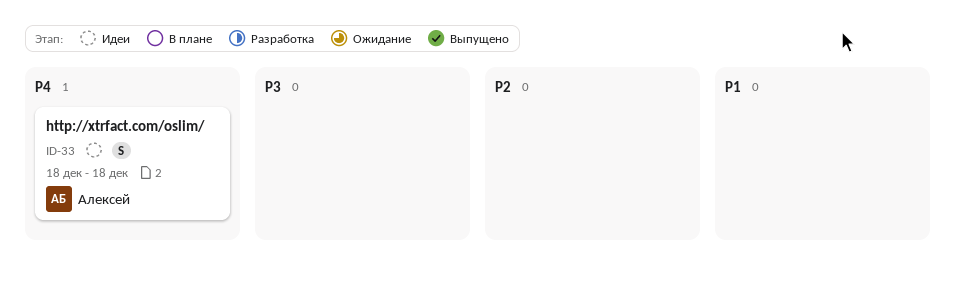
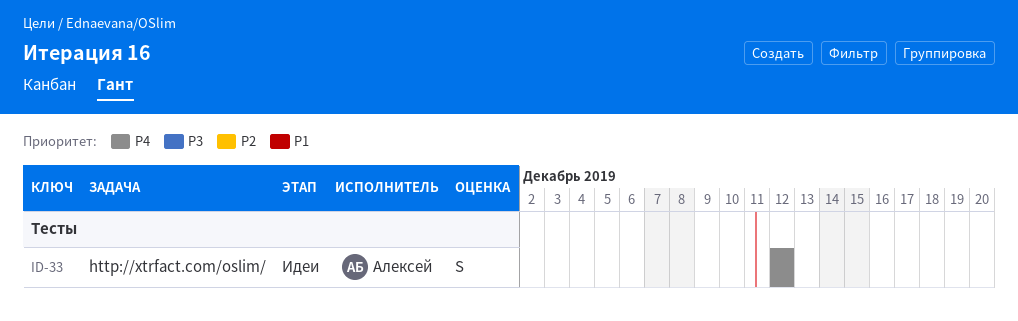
ID-33, start: Dec 18 -> Dec 12
ID-33, due: Dec 18 -> Dec 12

